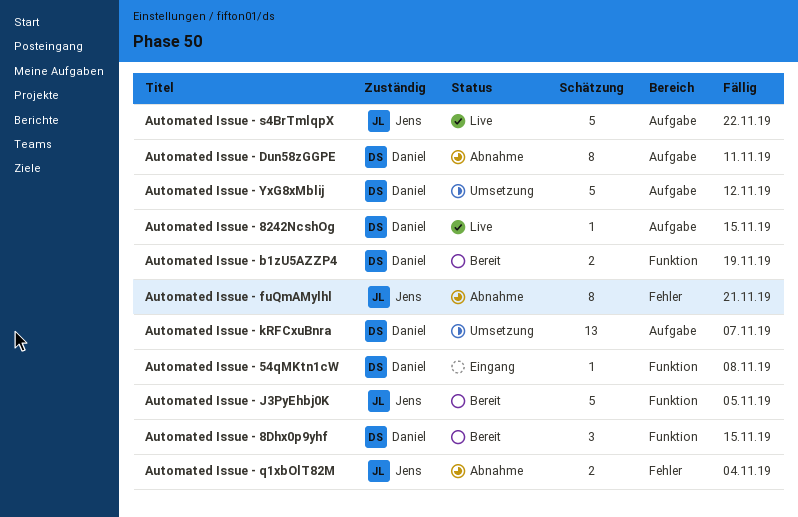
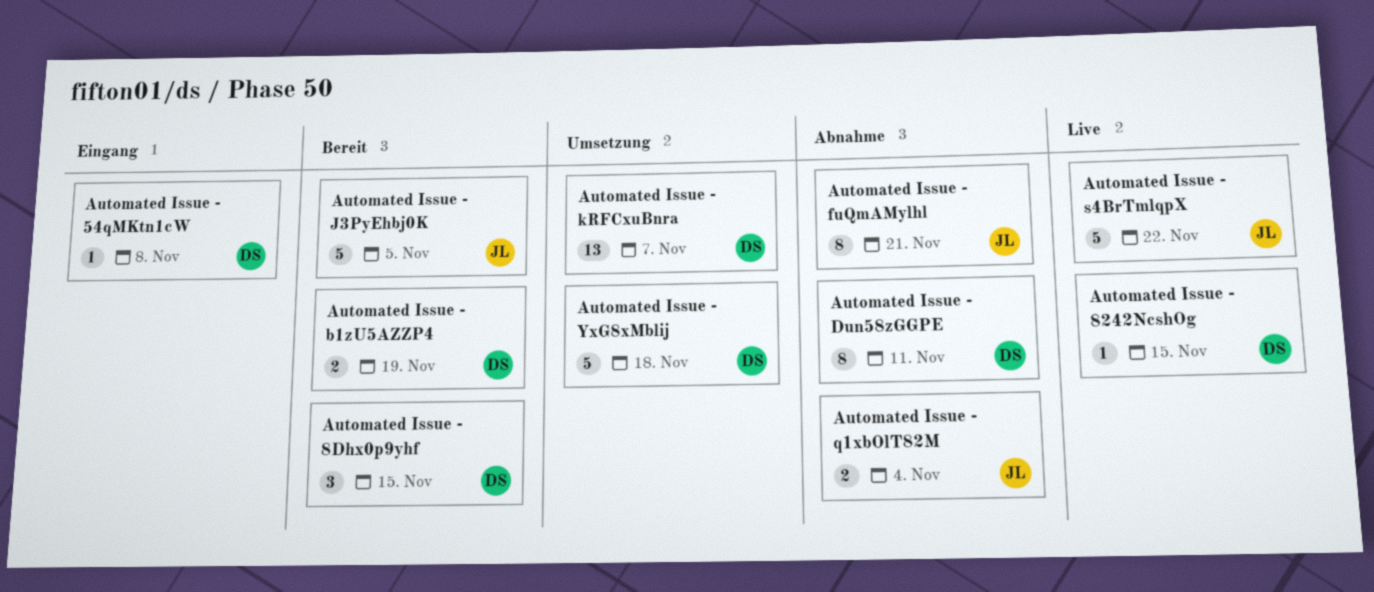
Automated Issue - YxG8xMblij, due: Nov 12 -> Nov 18

